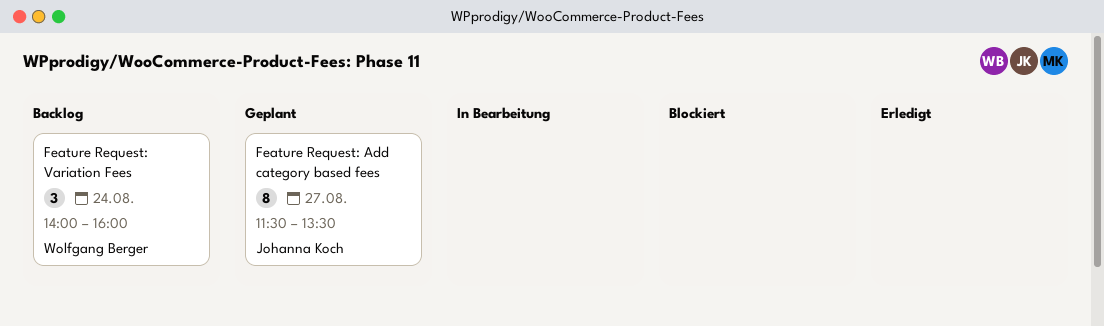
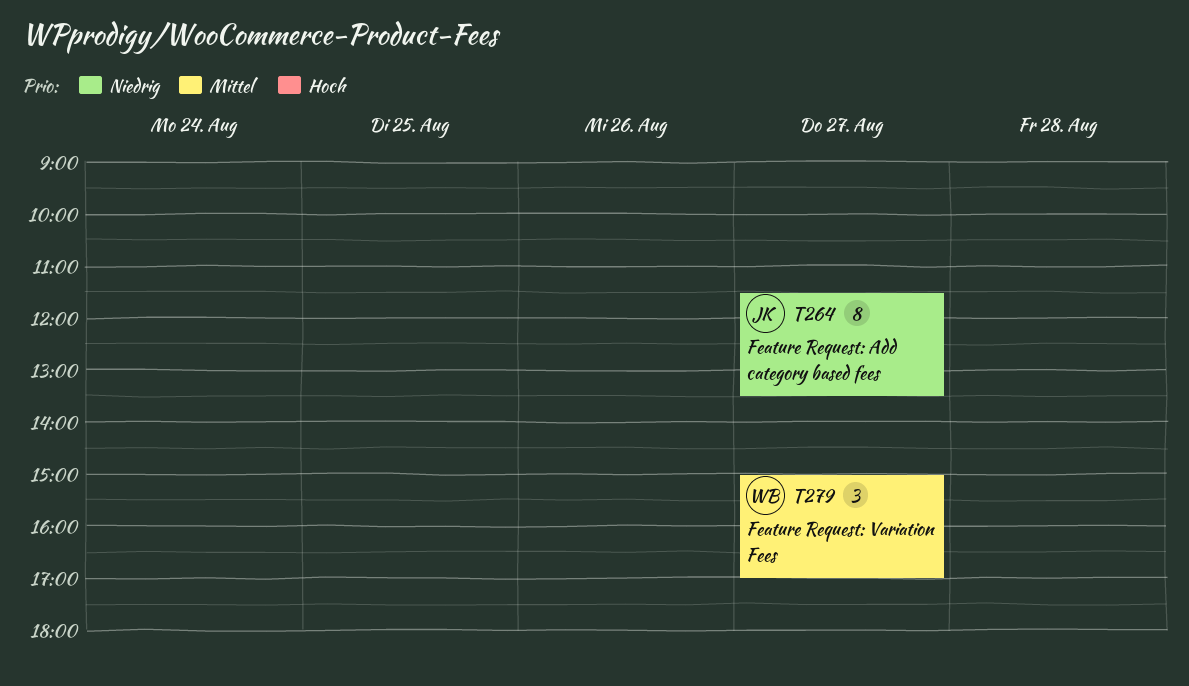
Feature Request: Variation Fees, day: Aug 24 -> Aug 27
Feature Request: Variation Fees, begins: 14:00 -> 15:00
Feature Request: Variation Fees, ends: 16:00 -> 17:00

